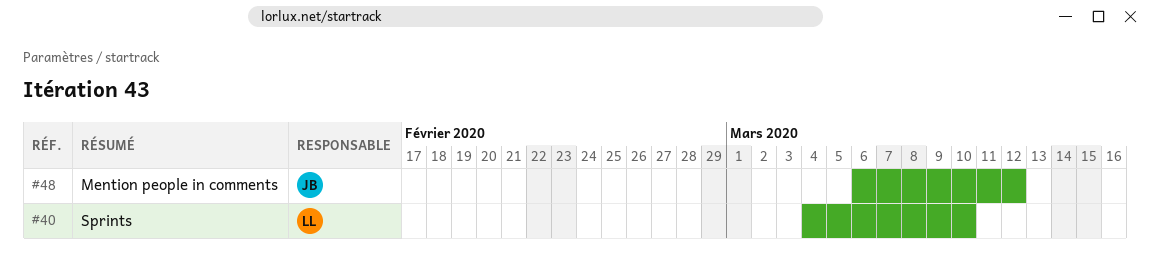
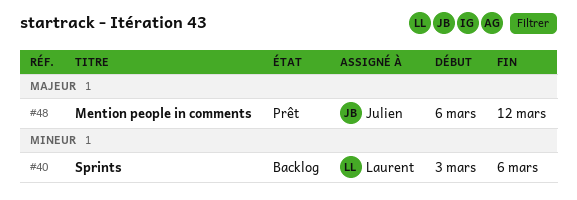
#40, start: Mar 4 -> Mar 3
#40, due: Mar 10 -> Mar 6

